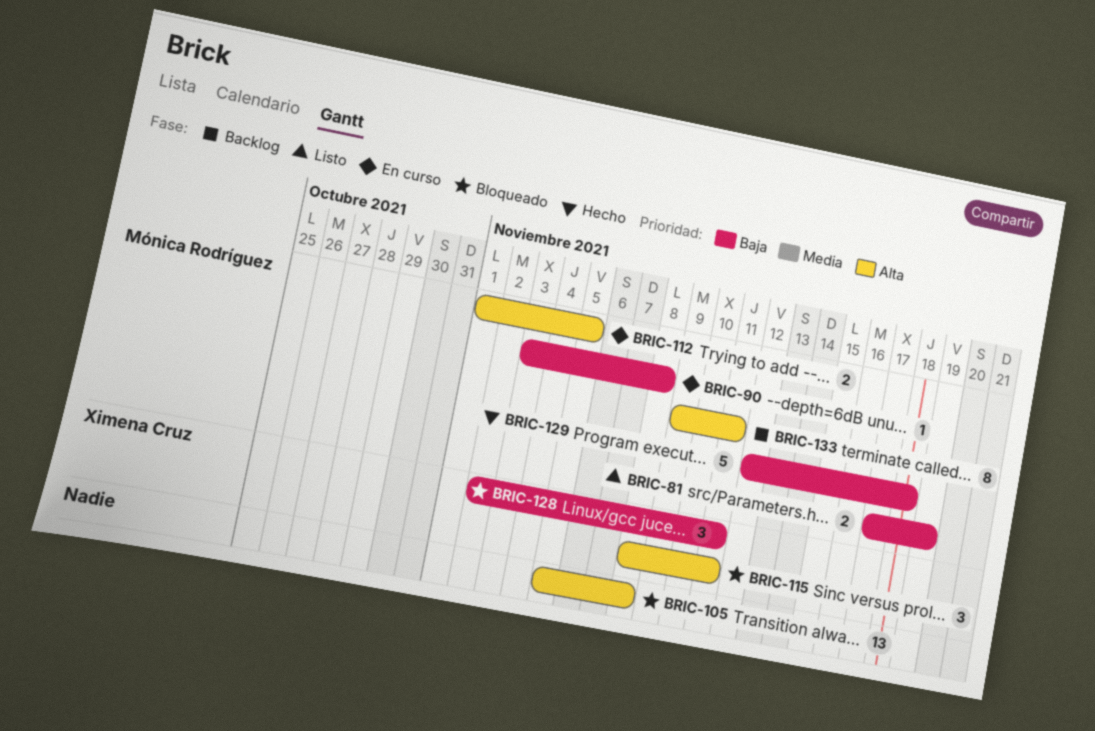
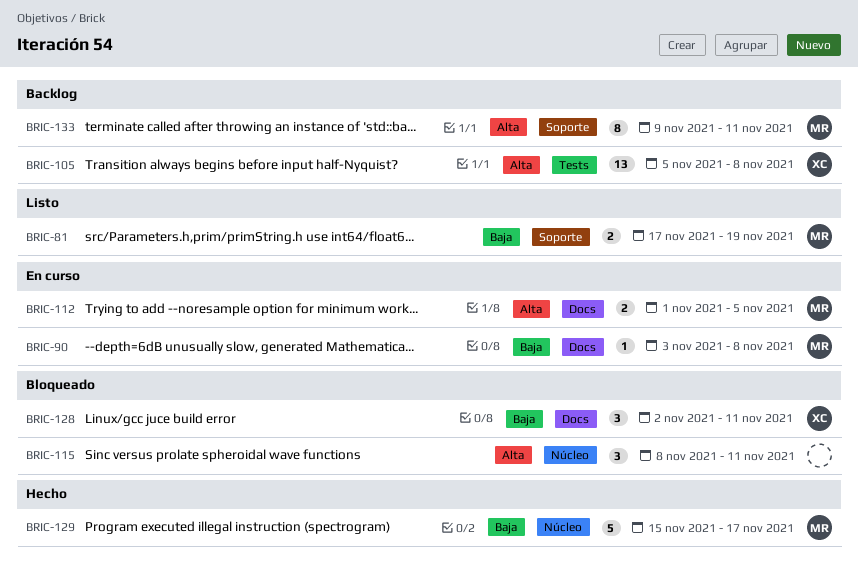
BRIC-105, status: Bloqueado -> Backlog
BRIC-105, owner: none -> Ximena Cruz
BRIC-115, owner: Ximena Cruz -> none
BRIC-129, start: Nov 12 -> Nov 15
BRIC-129, due: Nov 18 -> Nov 17

